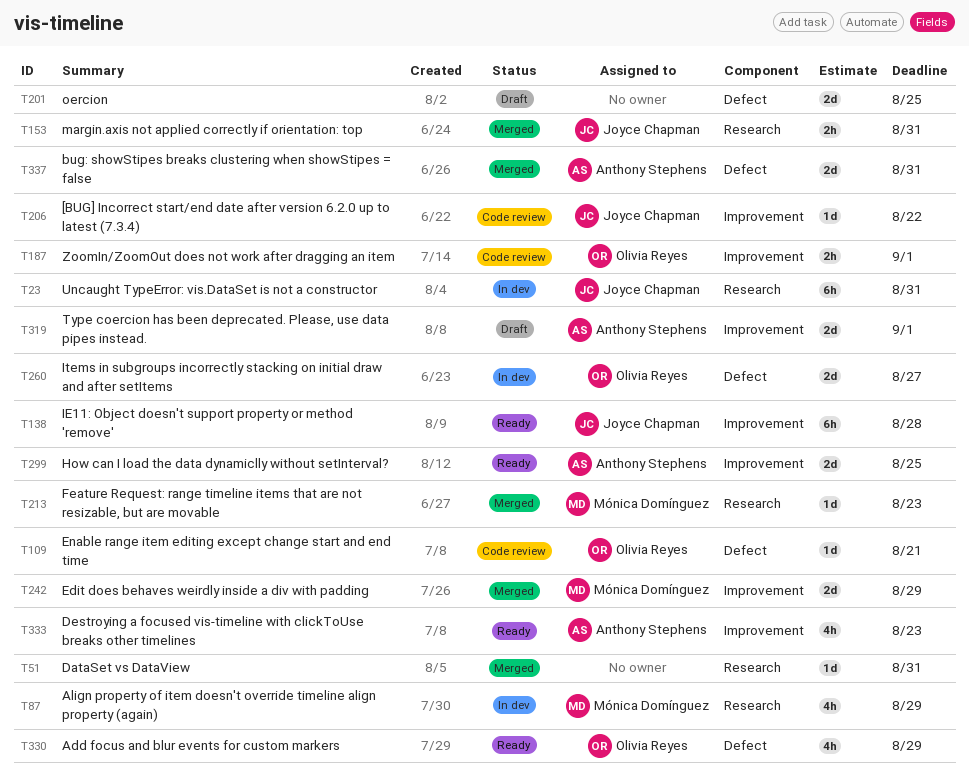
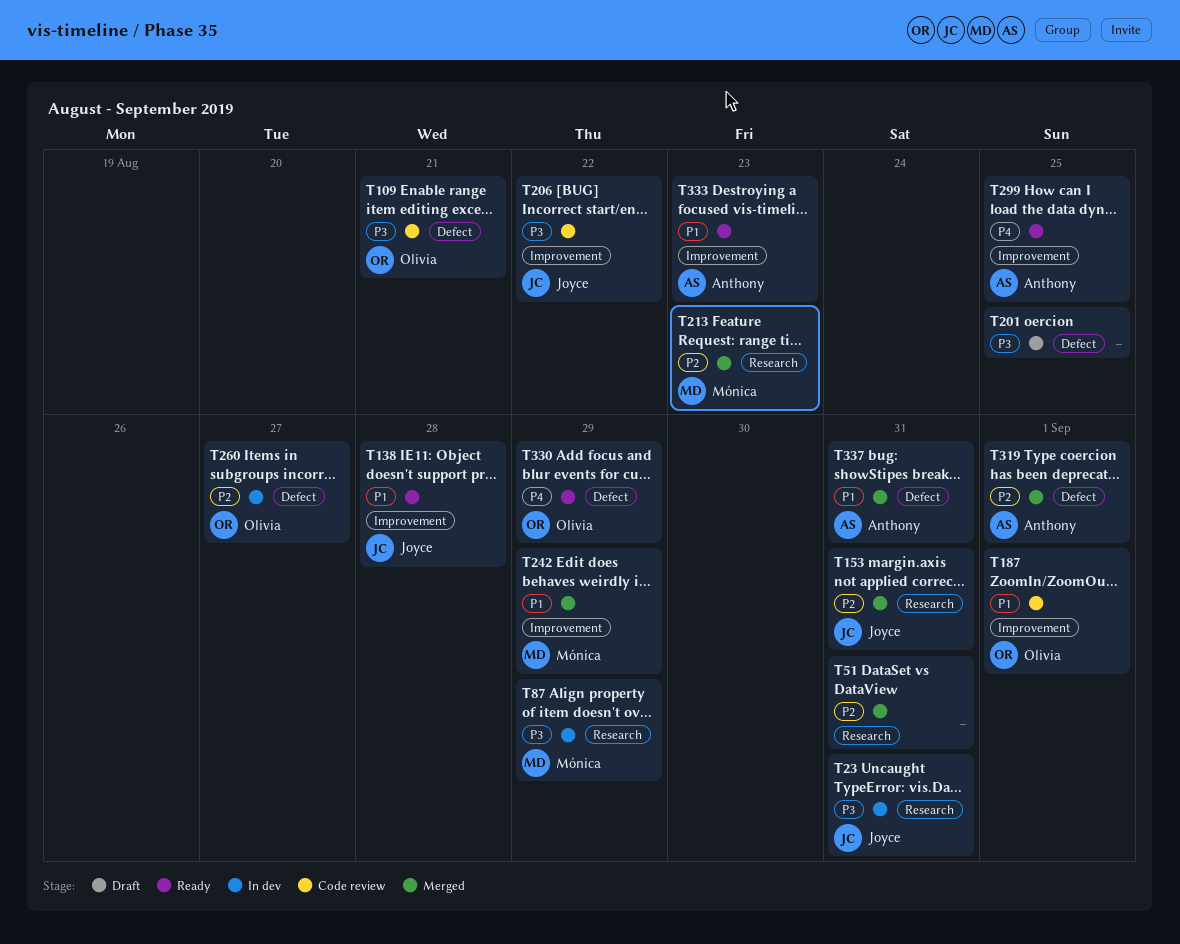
T319, status: Draft -> Merged
T319, label: Improvement -> Defect

